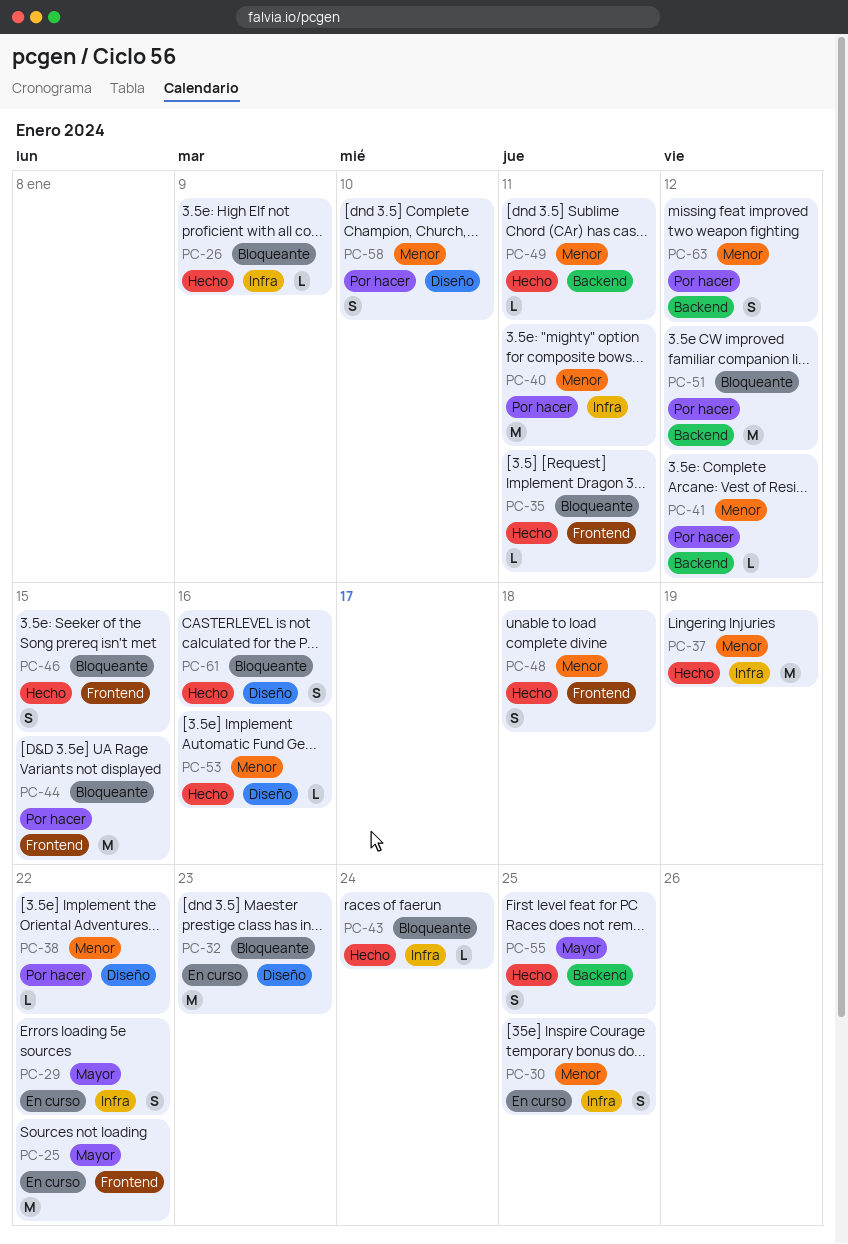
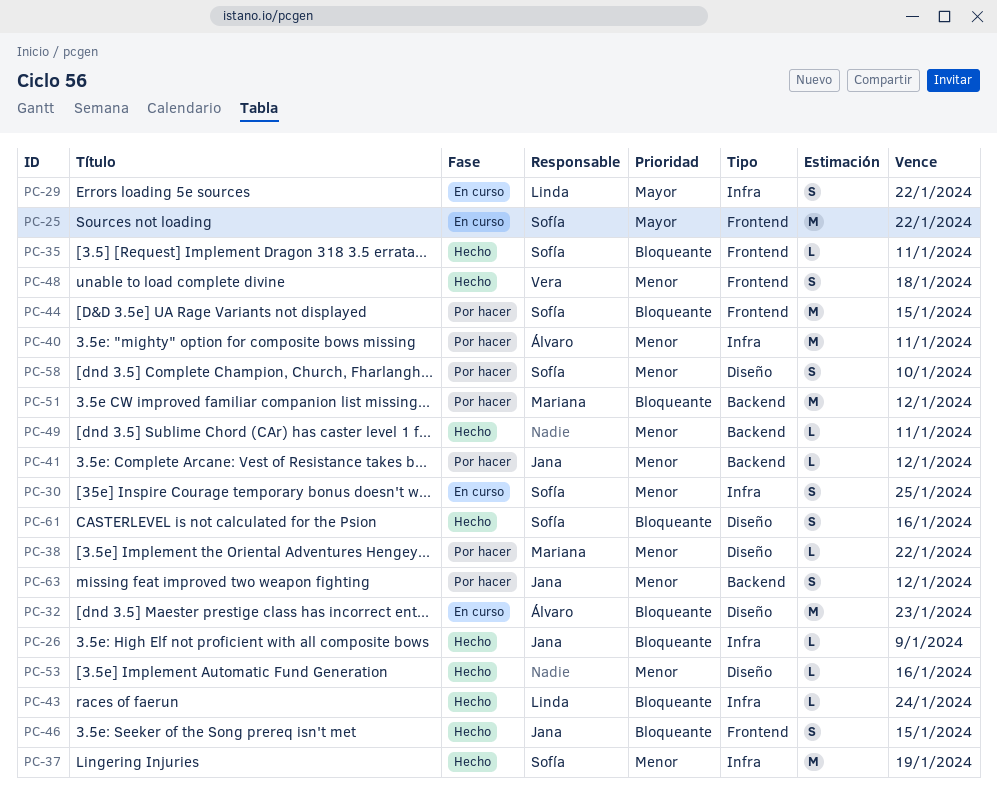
PC-55: present -> none

